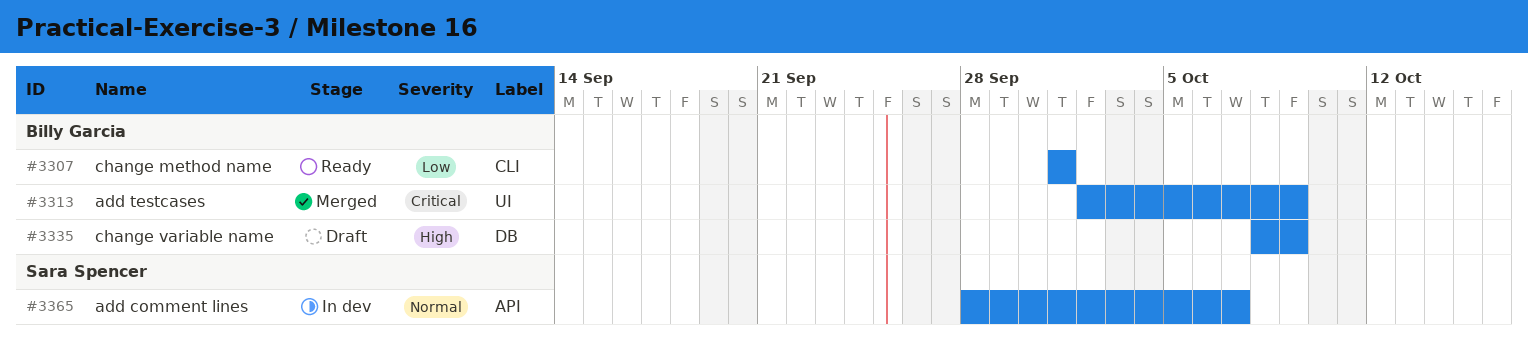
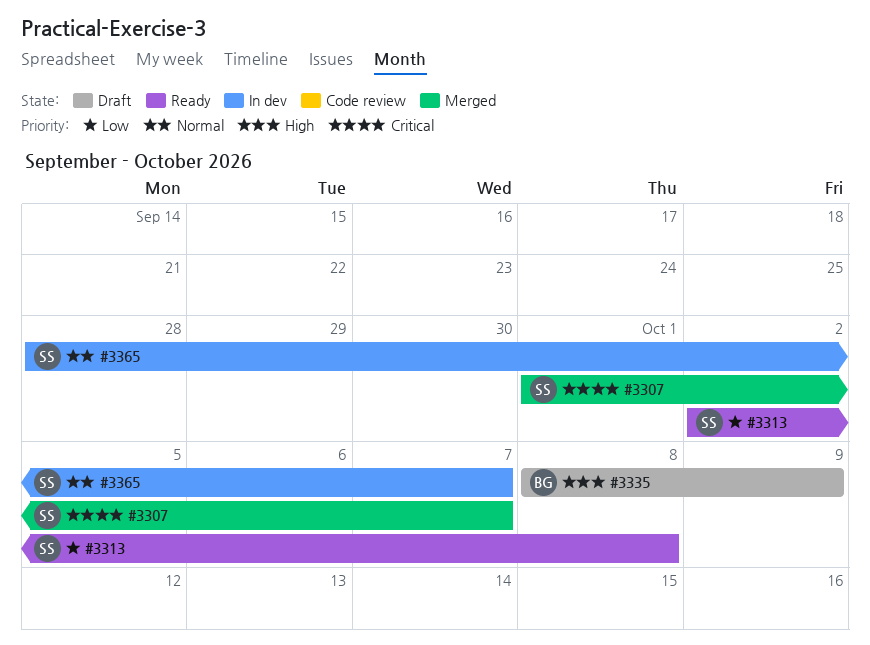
#3307, status: Ready -> Merged
#3307, owner: Billy Garcia -> Sara Spencer
#3307, priority: Low -> Critical
#3307, due: Oct 1 -> Oct 7
#3313, status: Merged -> Ready
#3313, owner: Billy Garcia -> Sara Spencer
#3313, priority: Critical -> Low
#3313, due: Oct 9 -> Oct 8

